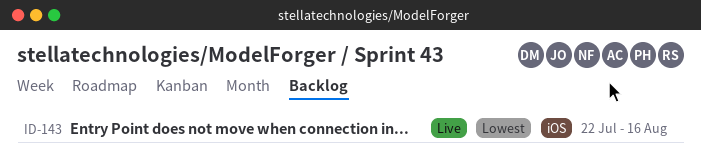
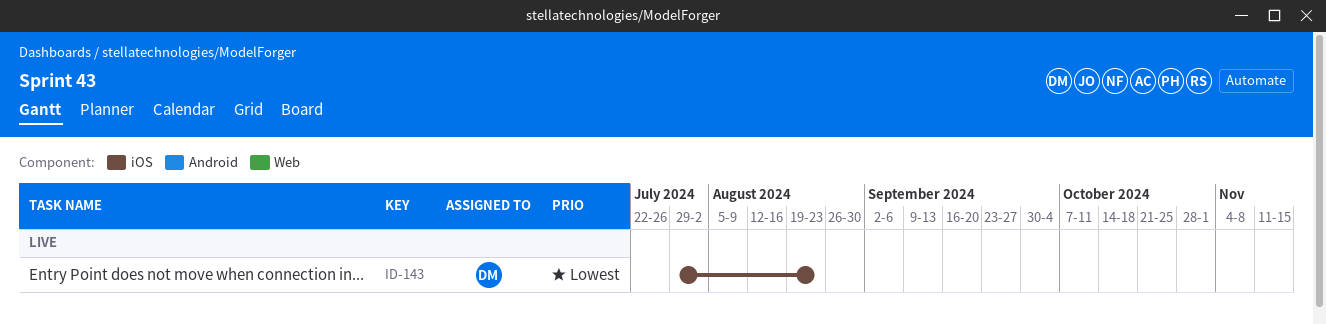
ID-143, start: Jul 22 -> Jul 29
ID-143, due: Aug 16 -> Aug 23

